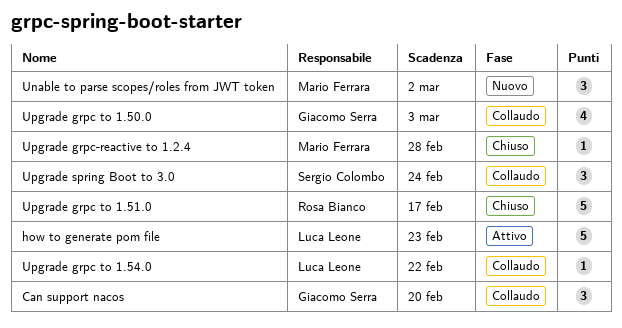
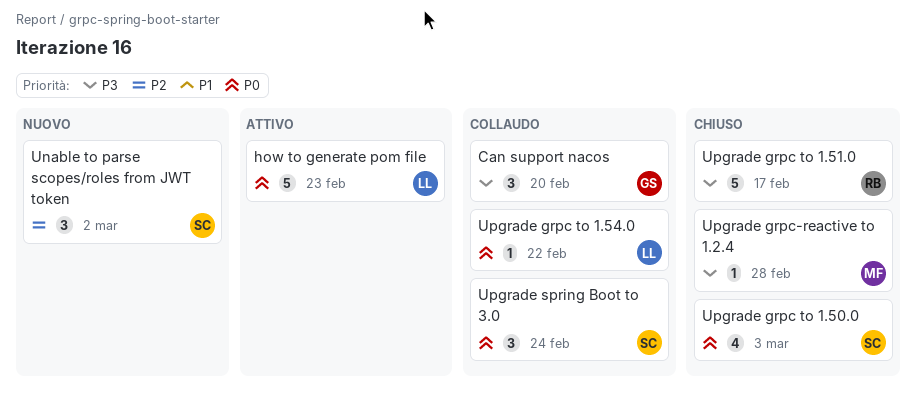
Unable to parse scopes/roles from JWT token, owner: Mario Ferrara -> Sergio Colombo
Upgrade grpc to 1.50.0, status: Collaudo -> Chiuso
Upgrade grpc to 1.50.0, owner: Giacomo Serra -> Sergio Colombo

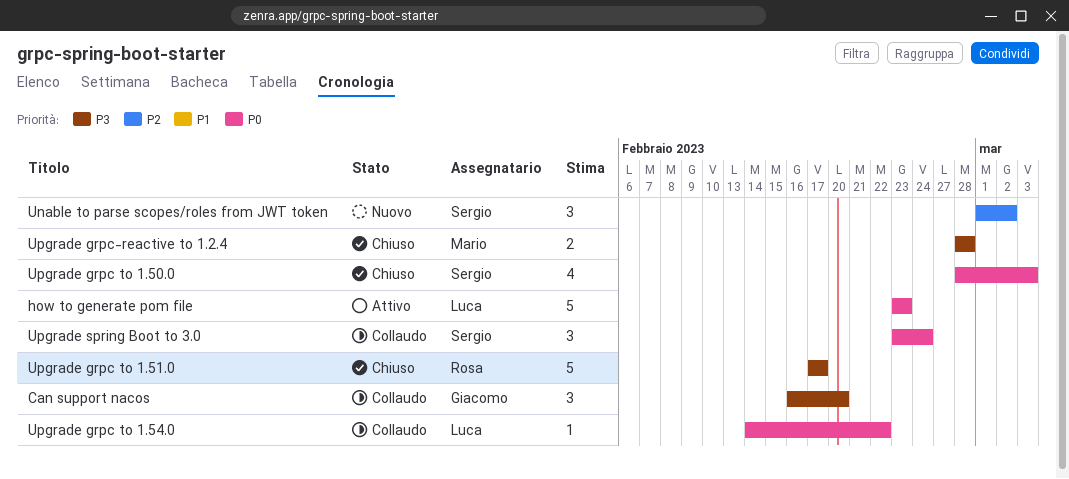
Upgrade grpc-reactive to 1.2.4, estimate: 1 -> 2

